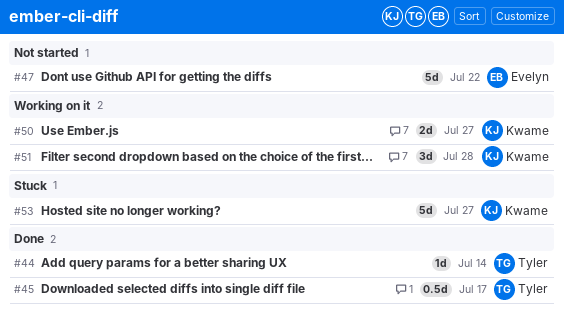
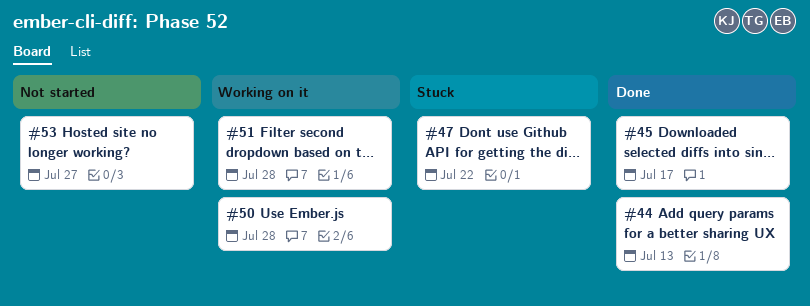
#44, due: Jul 14 -> Jul 13
#47, status: Not started -> Stuck
#50, due: Jul 27 -> Jul 28
#53, status: Stuck -> Not started

